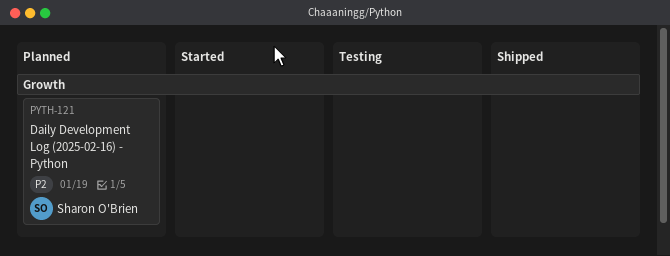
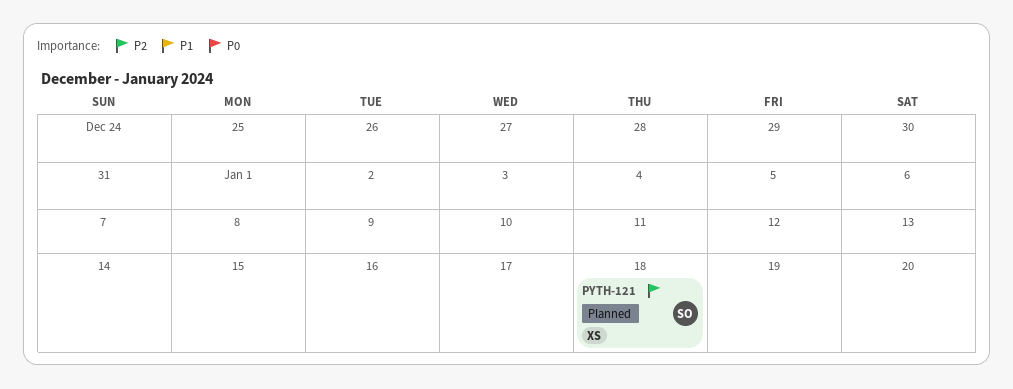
PYTH-121, due: Jan 19 -> Jan 18

